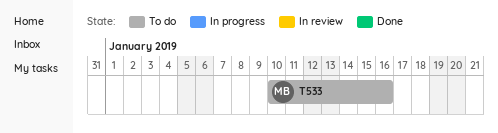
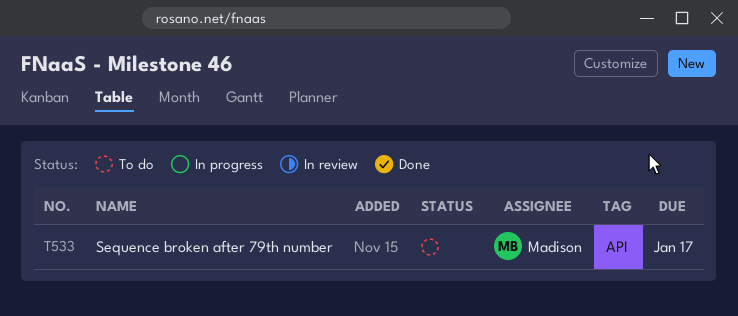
T533, due: Jan 16 -> Jan 17

